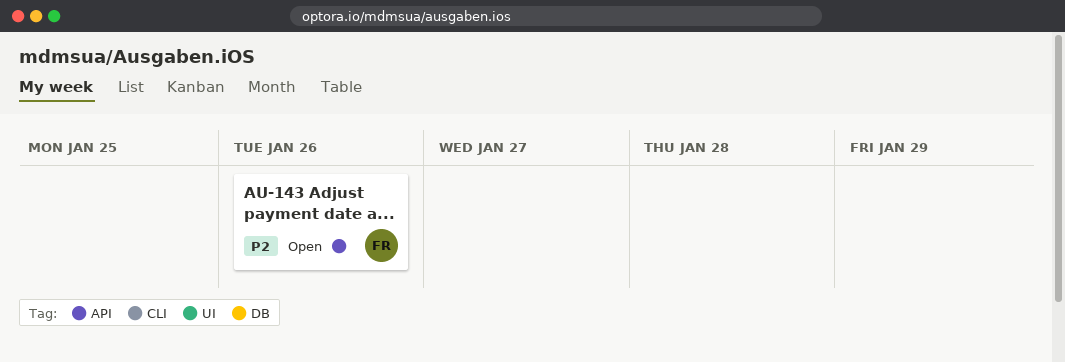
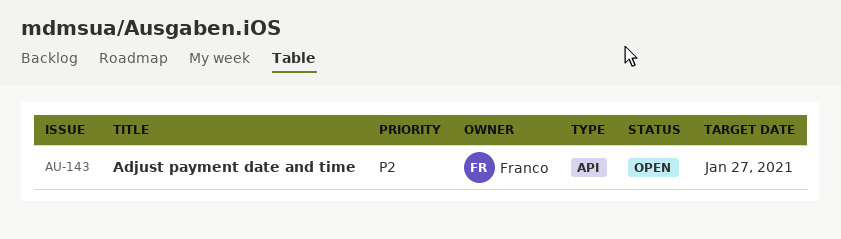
AU-143, due: Jan 26 -> Jan 27

